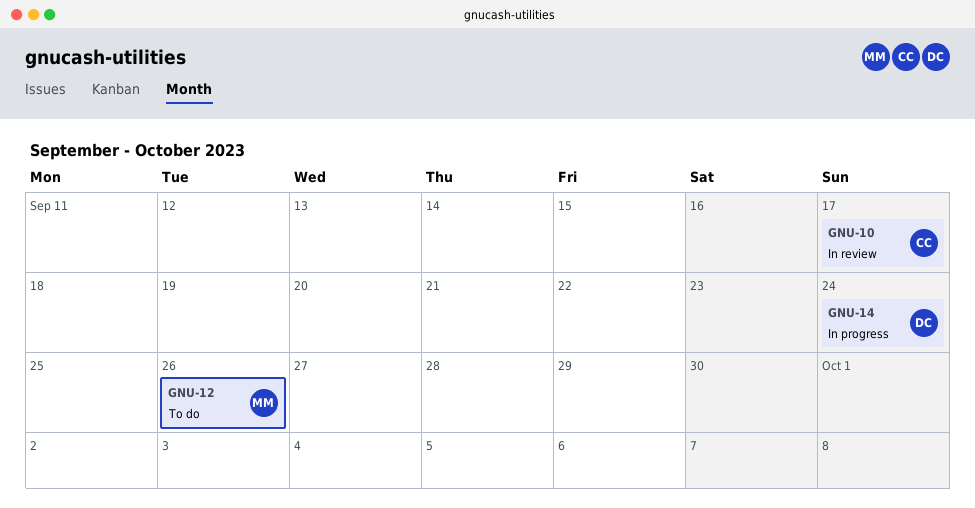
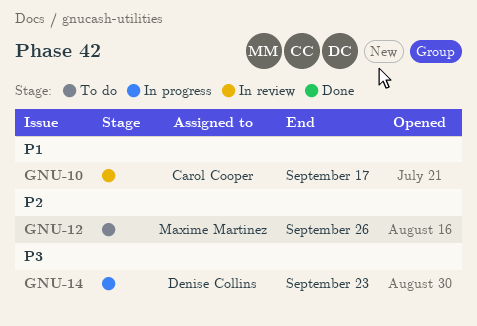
GNU-14, due: Sep 24 -> Sep 23

